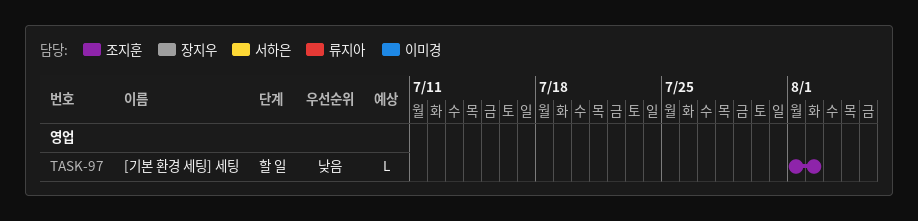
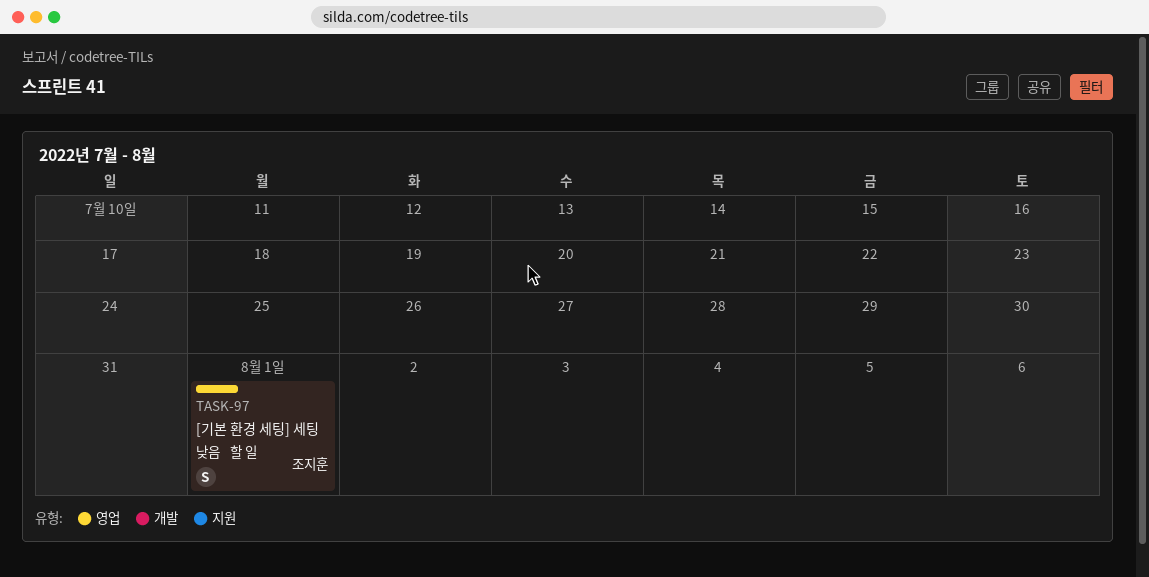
TASK-97, estimate: L -> S
TASK-97, due: Aug 2 -> Aug 1

